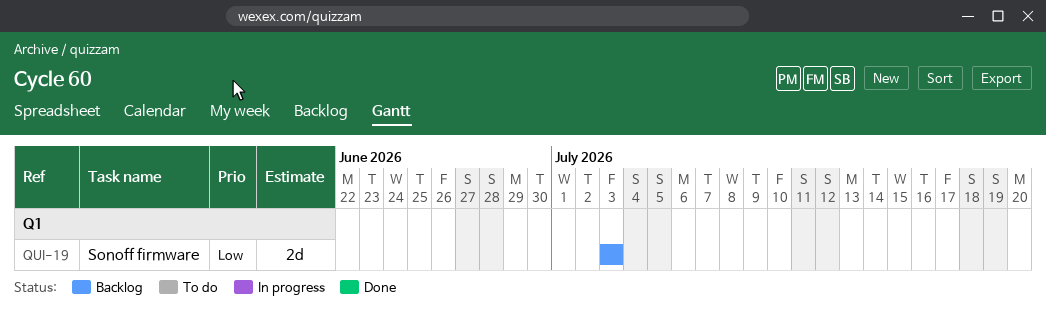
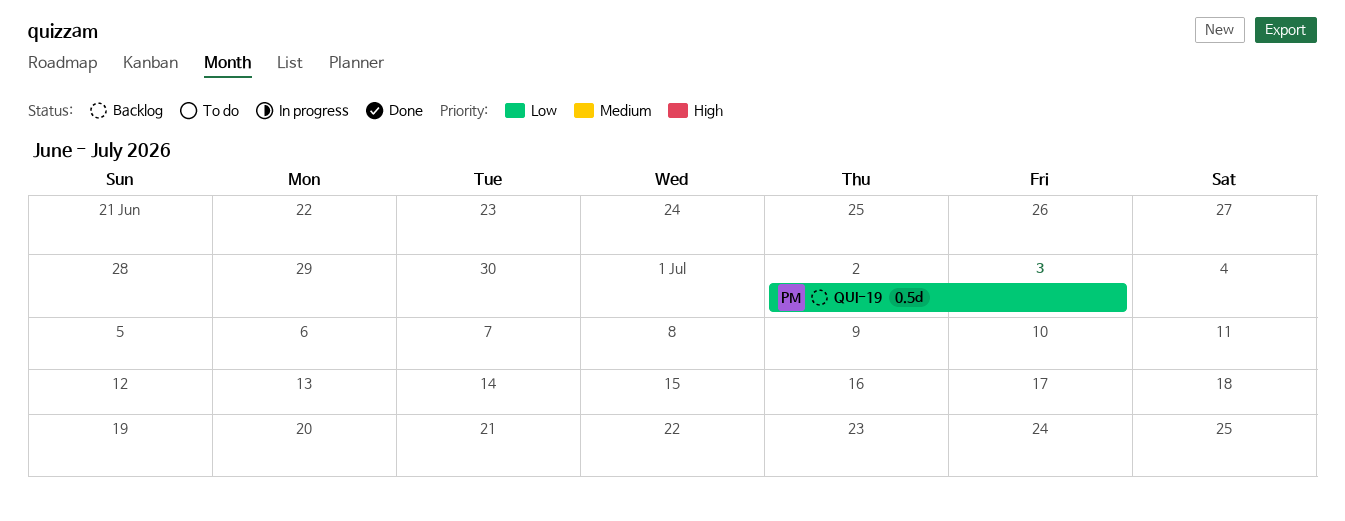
QUI-19, estimate: 2d -> 0.5d
QUI-19, start: Jul 3 -> Jul 2

